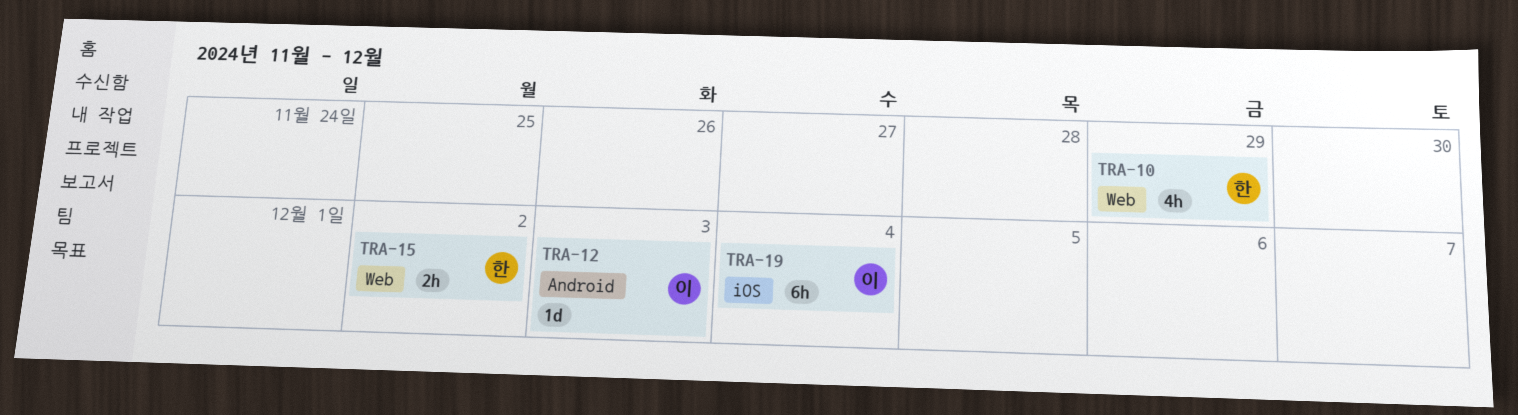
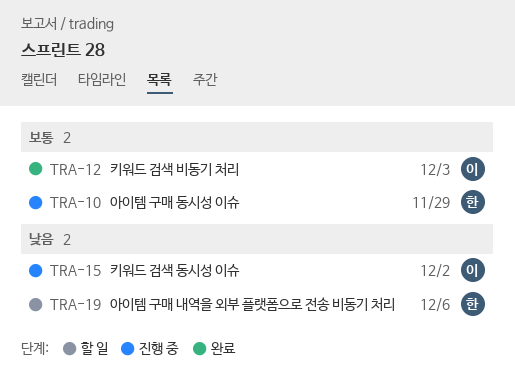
TRA-15, owner: 한 -> 이
TRA-19, owner: 이 -> 한
TRA-19, due: Dec 4 -> Dec 6

